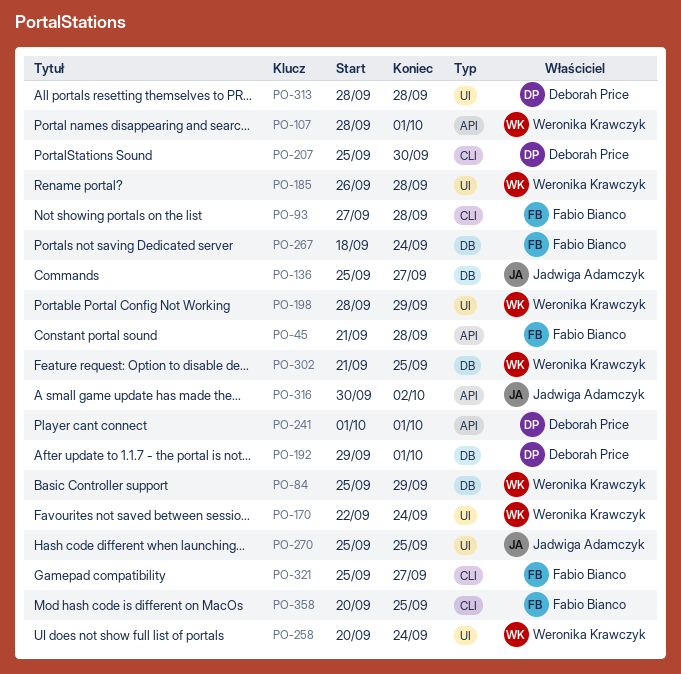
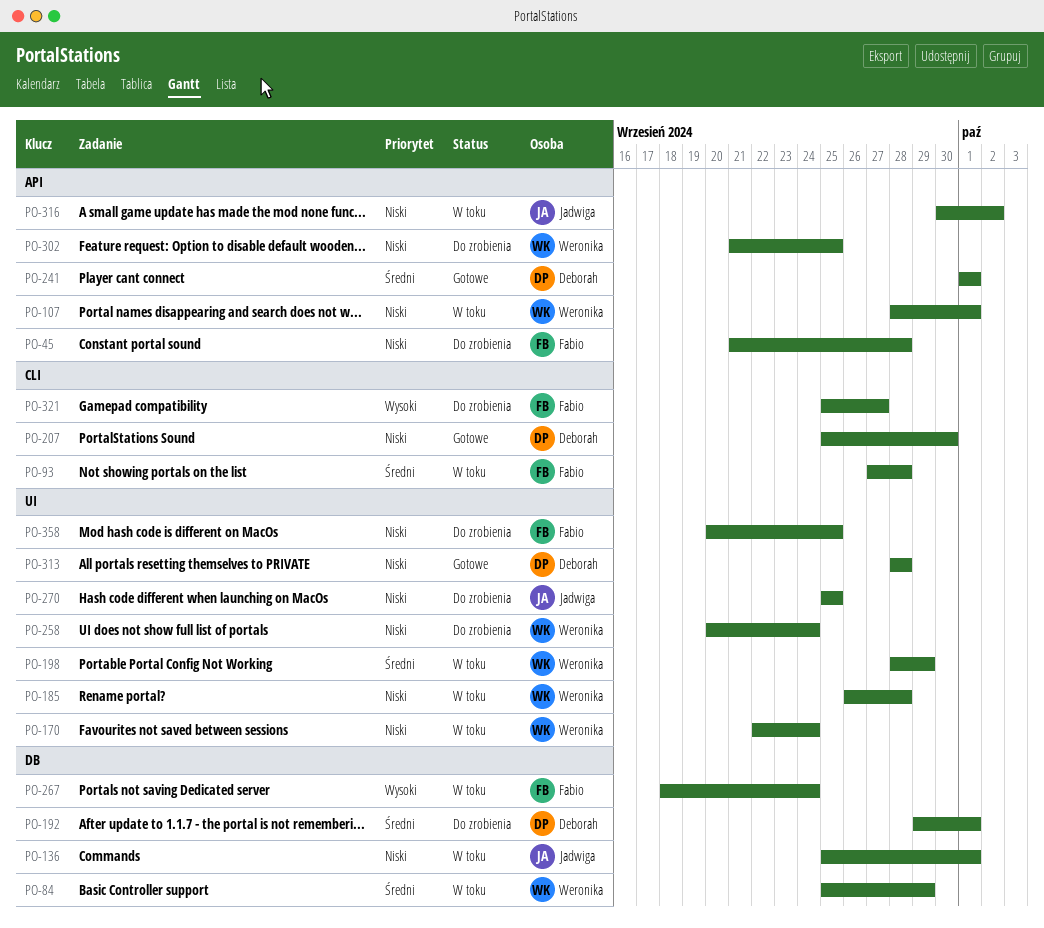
PO-136, due: Sep 27 -> Oct 1
PO-302, label: DB -> API
PO-358, label: CLI -> UI

